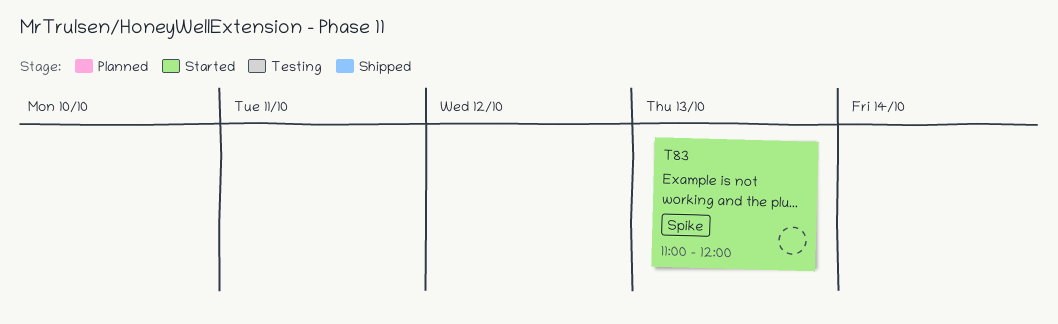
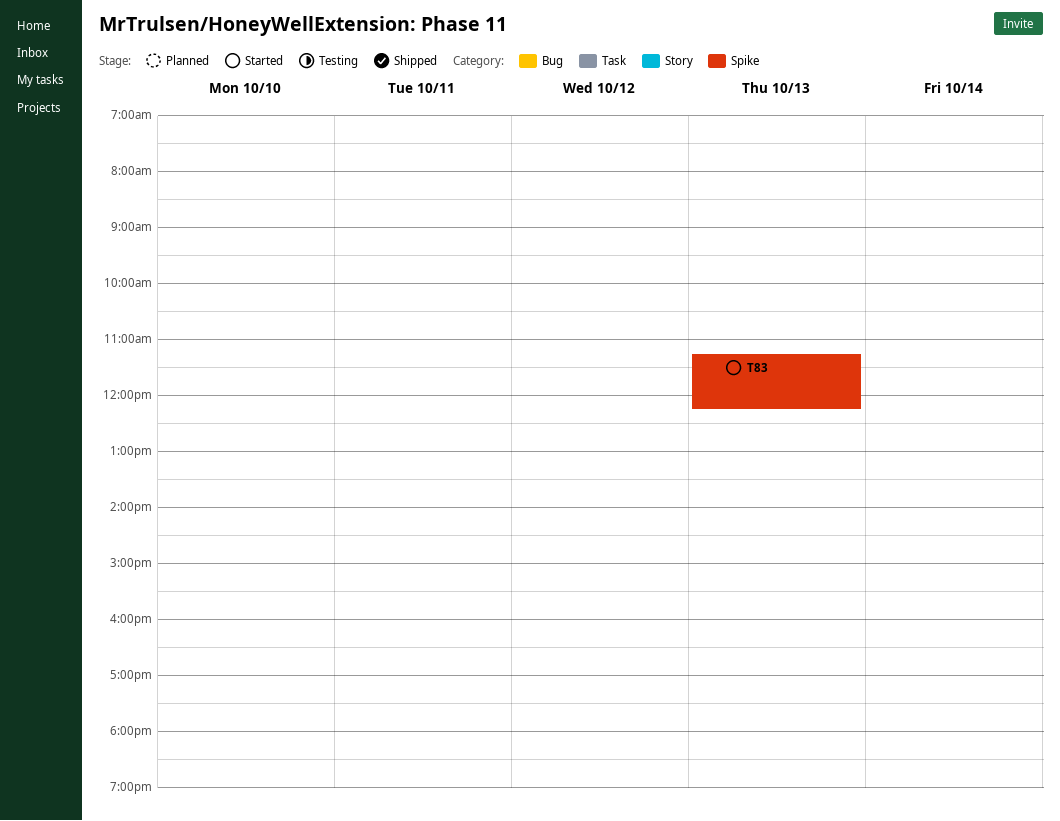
T83, begins: 11:00 -> 11:15
T83, ends: 12:00 -> 12:15

